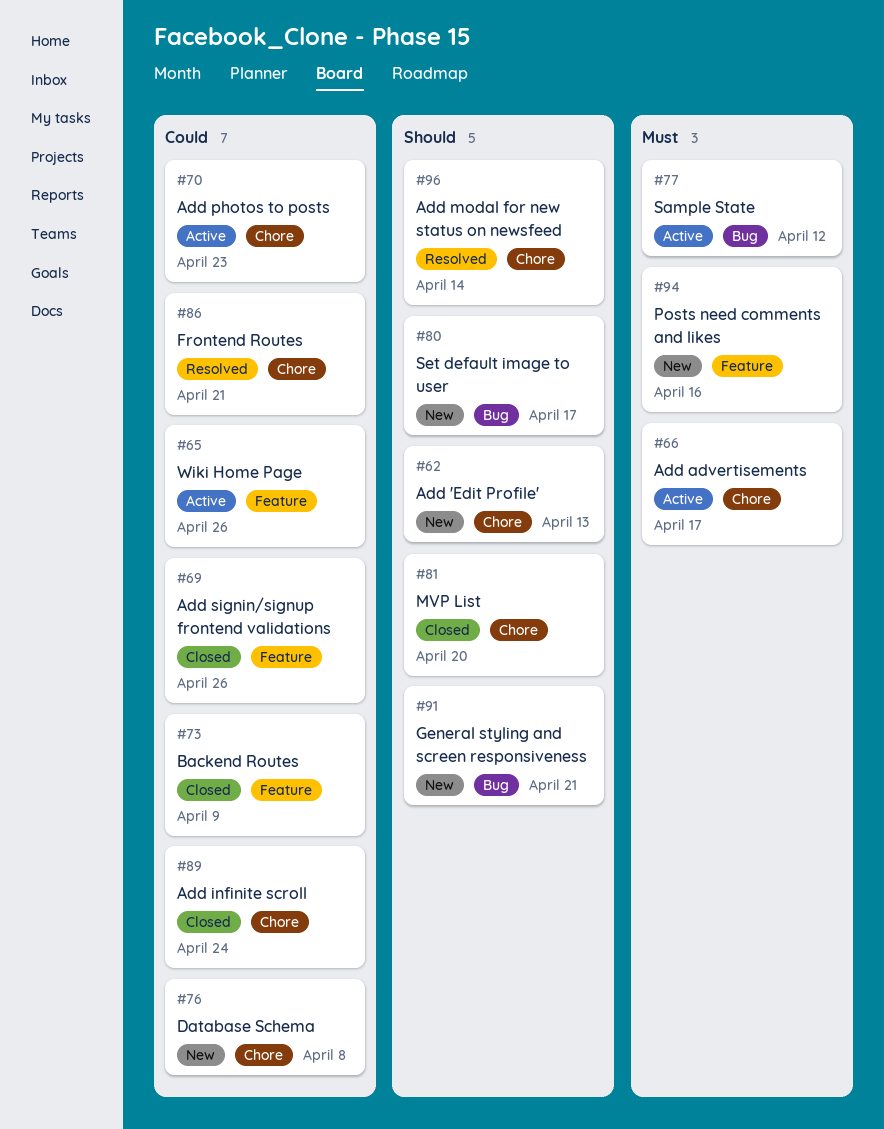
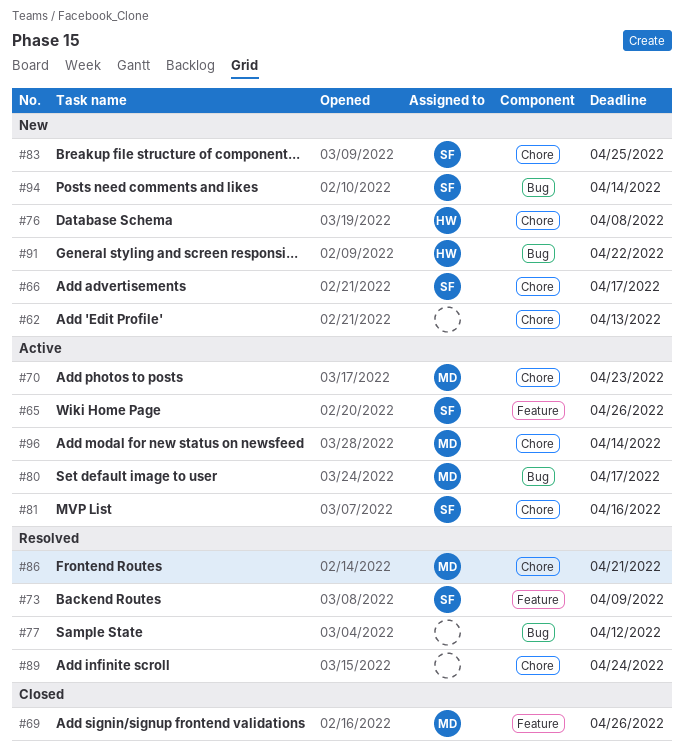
#66, status: Active -> New
#73, status: Closed -> Resolved
#77, status: Active -> Resolved
#80, status: New -> Active
#81, status: Closed -> Active
#81, due: Apr 20 -> Apr 16
#83: none -> present
#89, status: Closed -> Resolved
#91, due: Apr 21 -> Apr 22
#94, label: Feature -> Bug
#94, due: Apr 16 -> Apr 14
#96, status: Resolved -> Active

